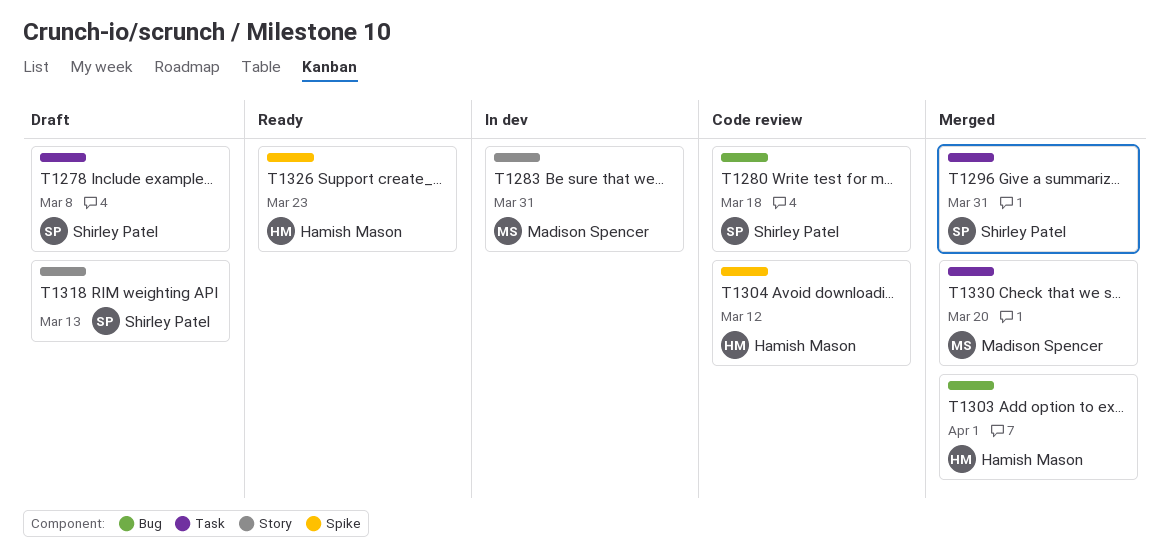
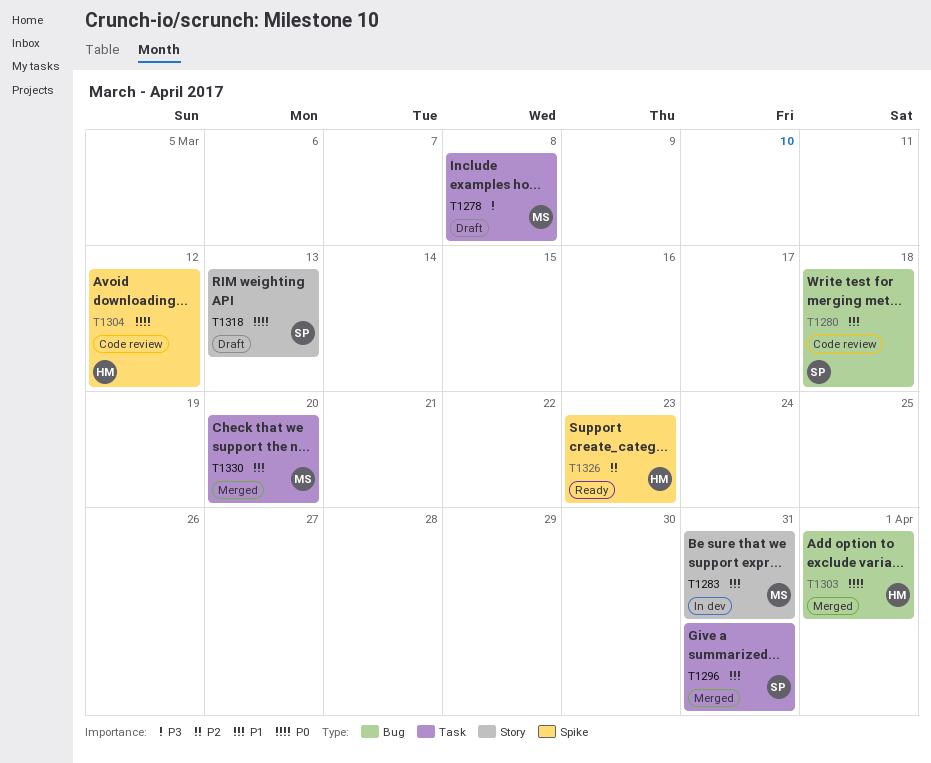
T1278, owner: Shirley Patel -> Madison Spencer

